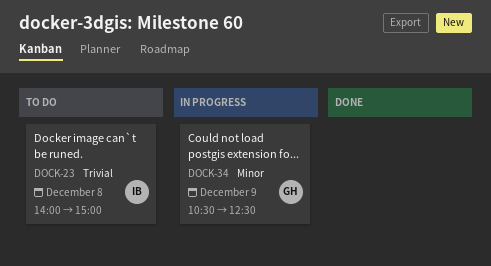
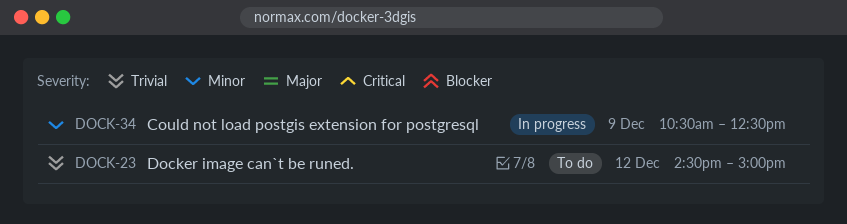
DOCK-23, day: Dec 8 -> Dec 12
DOCK-23, begins: 14:00 -> 14:30

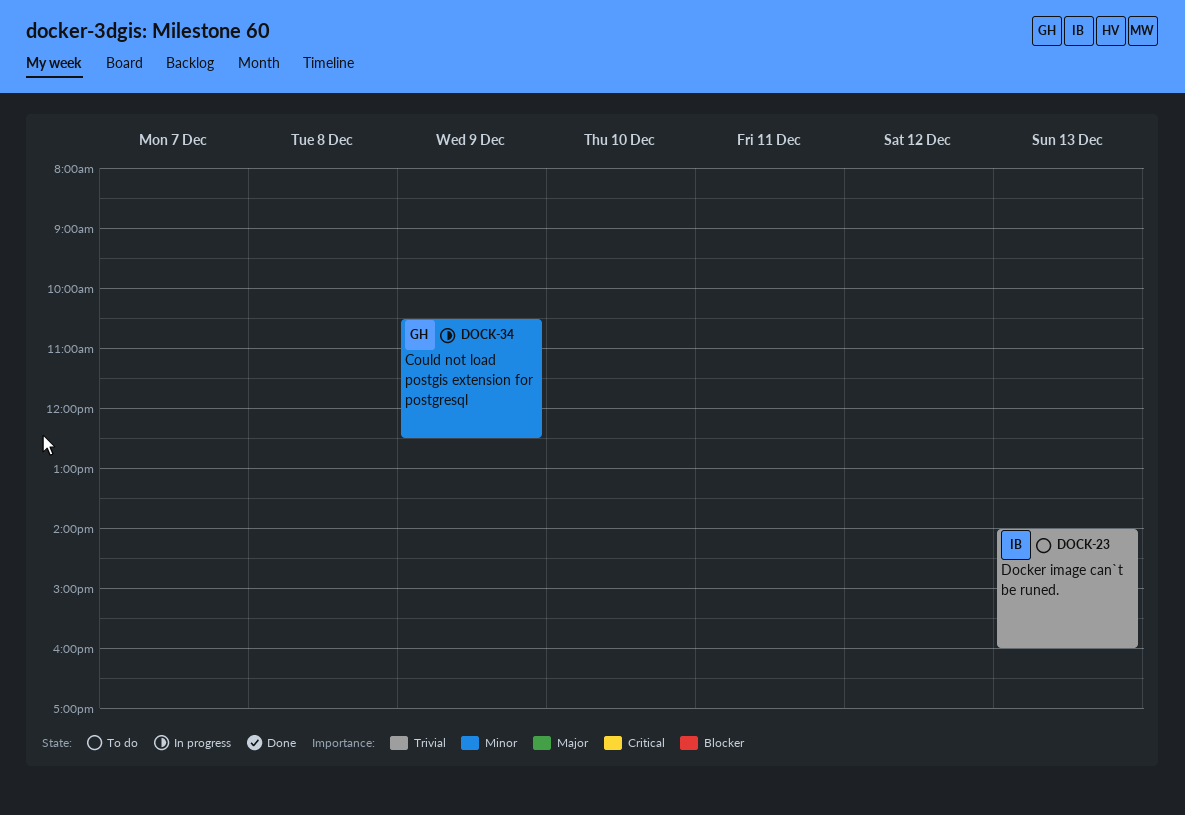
DOCK-23, day: Dec 12 -> Dec 13
DOCK-23, begins: 14:30 -> 14:00
DOCK-23, ends: 15:00 -> 16:00

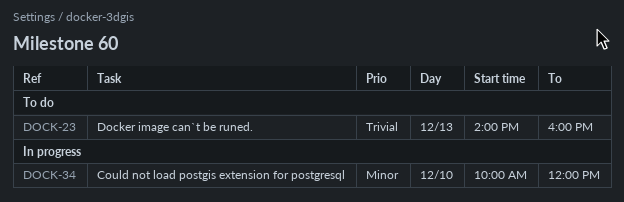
DOCK-34, day: Dec 9 -> Dec 10
DOCK-34, begins: 10:30 -> 10:00
DOCK-34, ends: 12:30 -> 12:00

